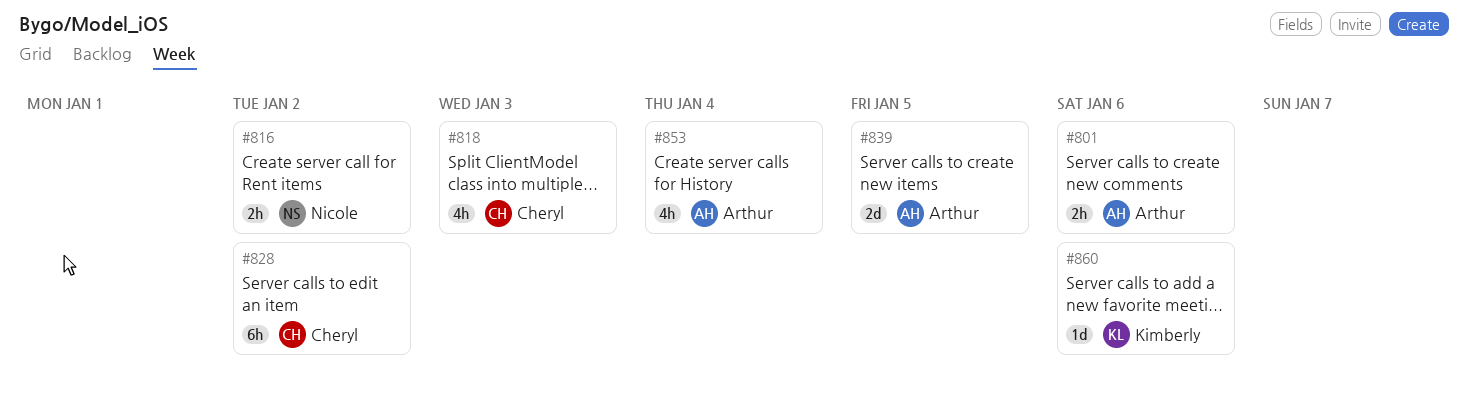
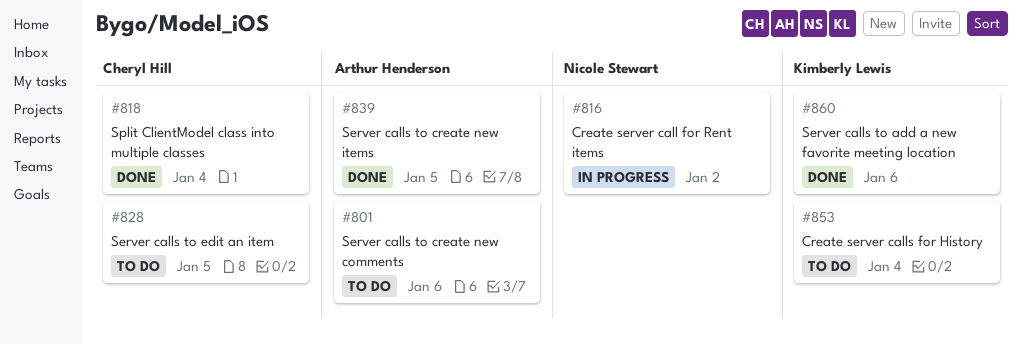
#818, due: Jan 3 -> Jan 4
#828, due: Jan 2 -> Jan 5
#853, owner: Arthur Henderson -> Kimberly Lewis

